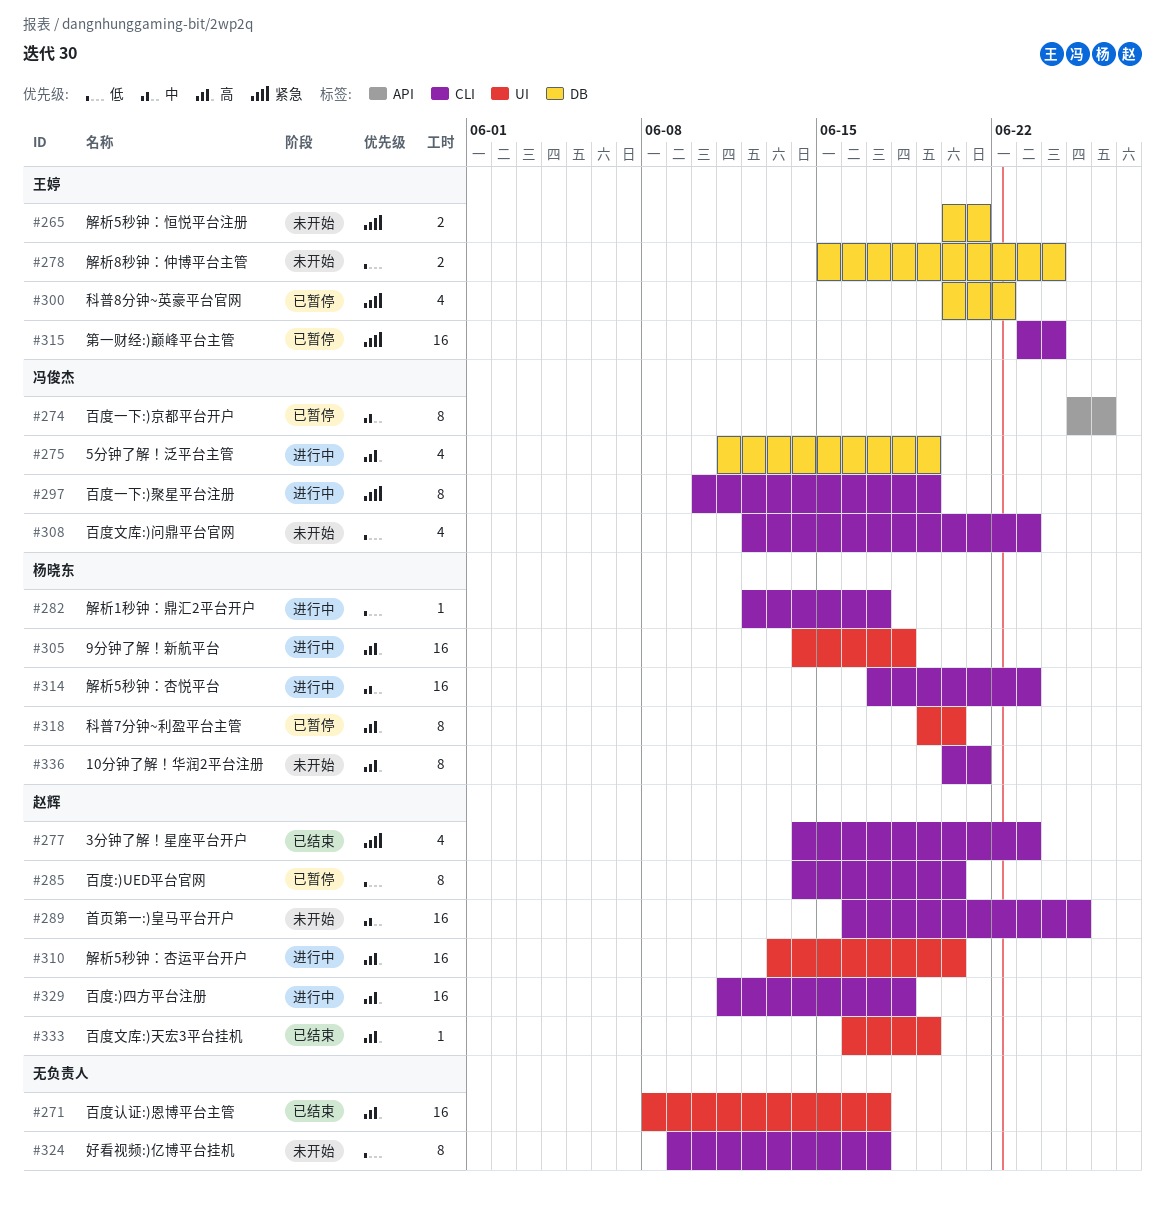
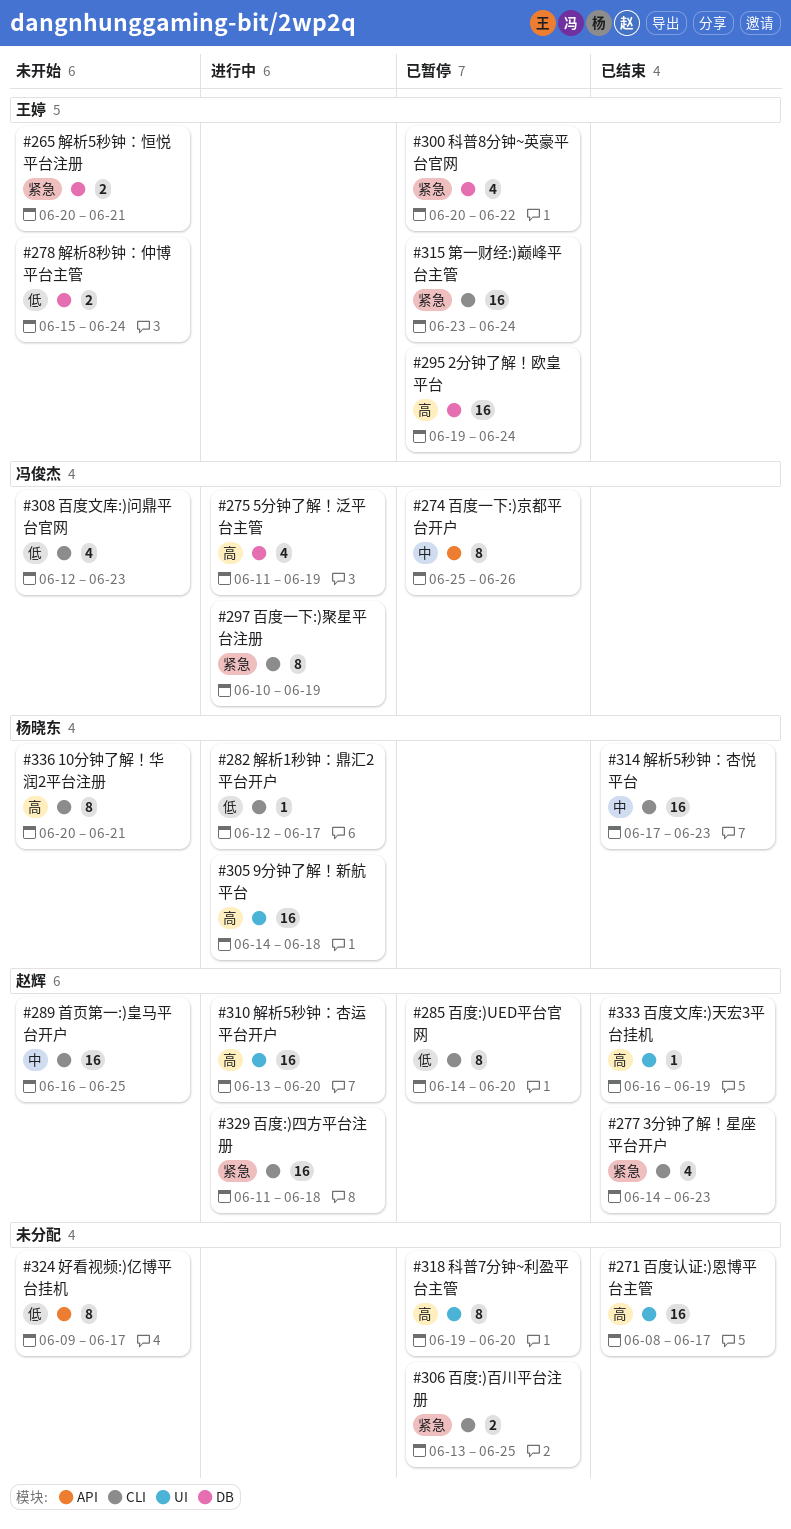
#295: none -> present
#306: none -> present
#314, status: 进行中 -> 已结束
#318, owner: 杨晓东 -> none
#324, label: CLI -> API
#329, priority: 高 -> 紧急

